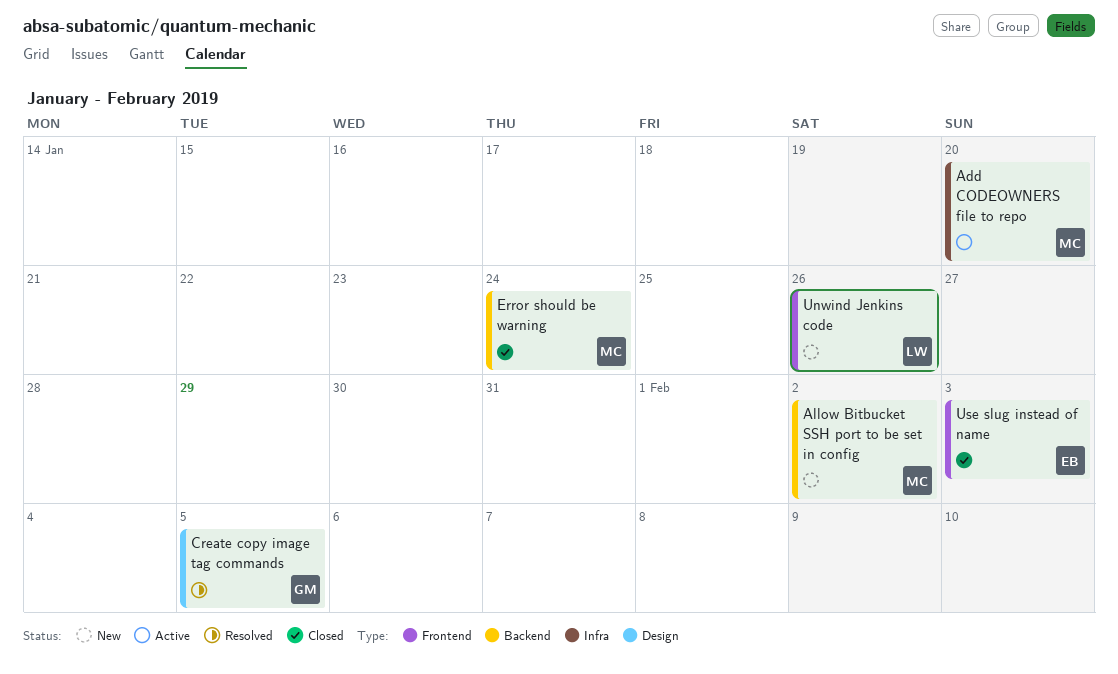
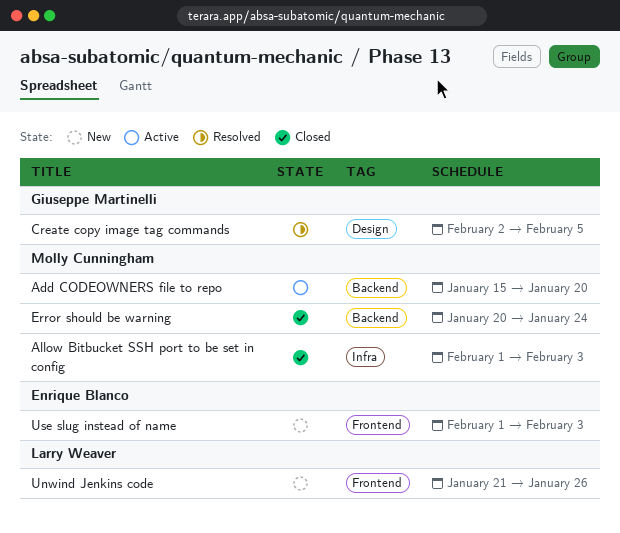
Add CODEOWNERS file to repo, label: Infra -> Backend
Allow Bitbucket SSH port to be set in config, status: New -> Closed
Allow Bitbucket SSH port to be set in config, label: Backend -> Infra
Allow Bitbucket SSH port to be set in config, due: Feb 2 -> Feb 3
Use slug instead of name, status: Closed -> New

